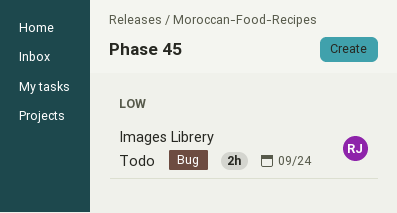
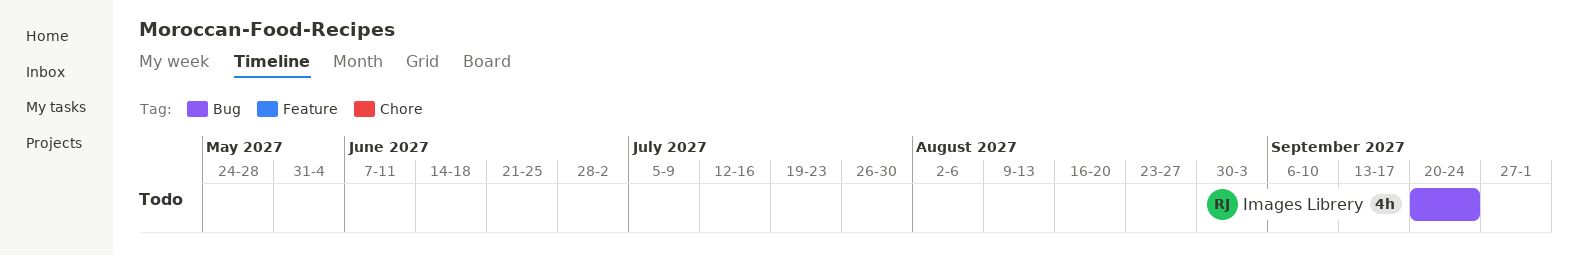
Images Librery, estimate: 2h -> 4h

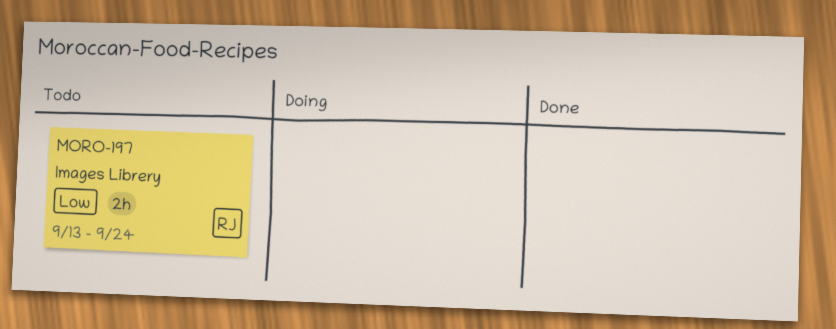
Images Librery, estimate: 4h -> 2h
Images Librery, start: Sep 20 -> Sep 13

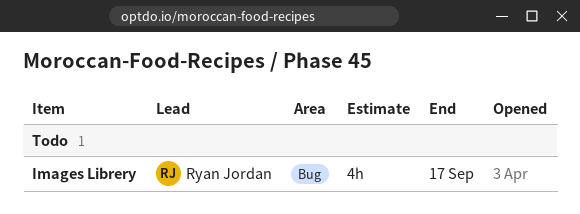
Images Librery, estimate: 2h -> 4h
Images Librery, due: Sep 24 -> Sep 17

